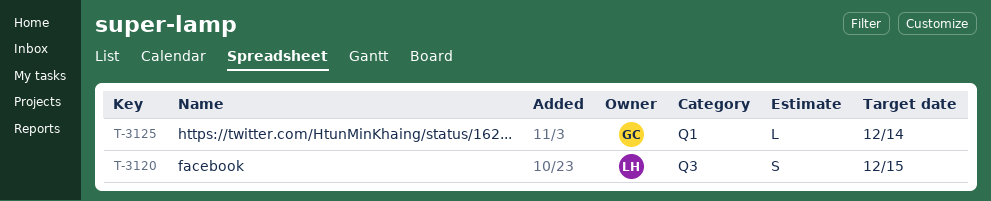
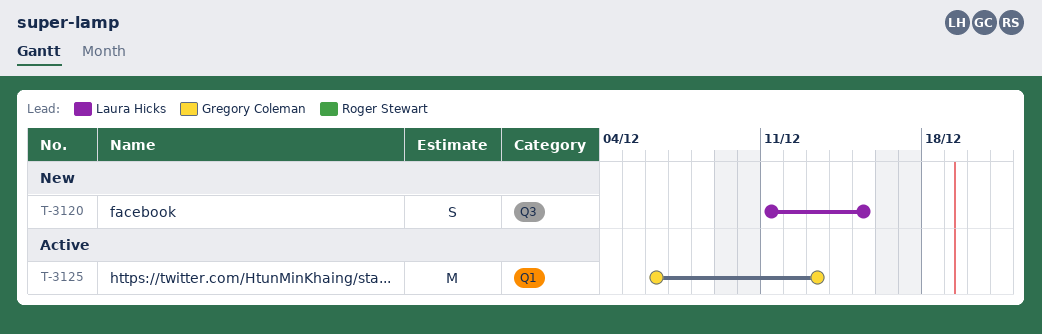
T-3125, estimate: L -> M
T-3125, due: Dec 14 -> Dec 13

